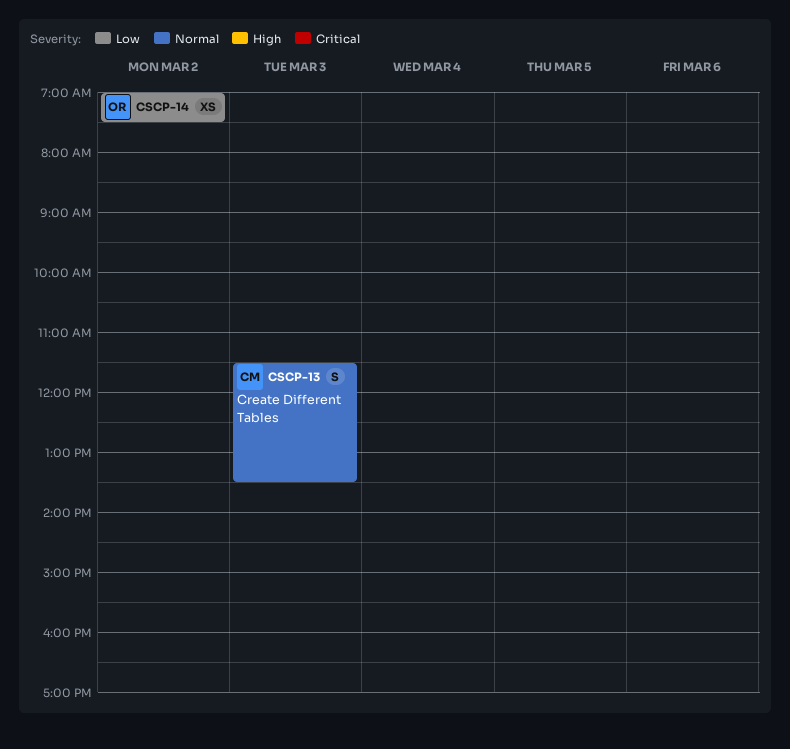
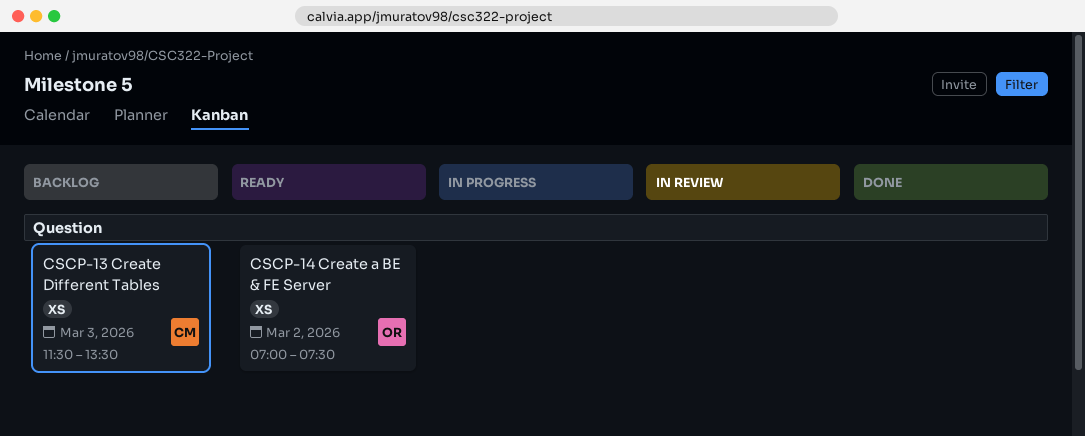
CSCP-13, estimate: S -> XS

